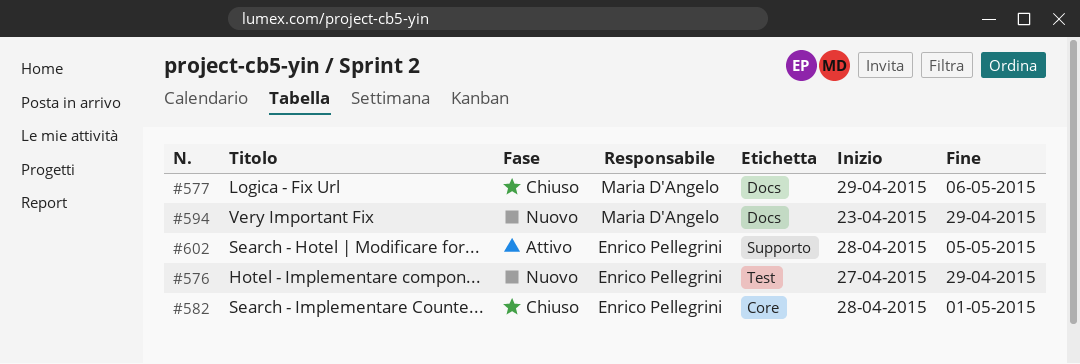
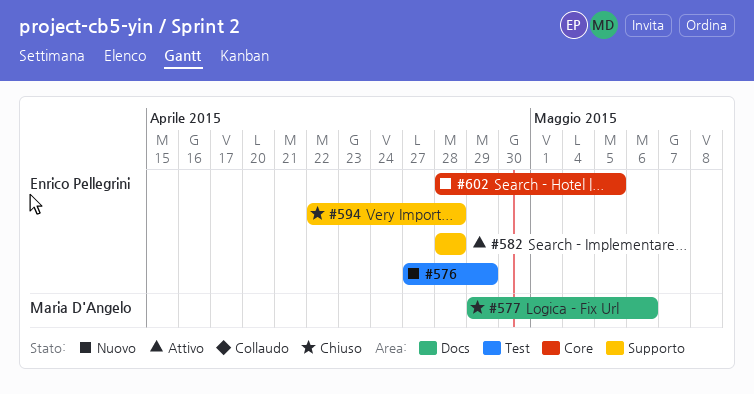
#582, status: Chiuso -> Attivo
#582, label: Core -> Supporto
#582, due: May 1 -> Apr 28
#594, status: Nuovo -> Chiuso
#594, owner: Maria D'Angelo -> Enrico Pellegrini
#594, label: Docs -> Supporto
#594, start: Apr 23 -> Apr 22
#594, due: Apr 29 -> Apr 28
#602, status: Attivo -> Nuovo
#602, label: Supporto -> Core

